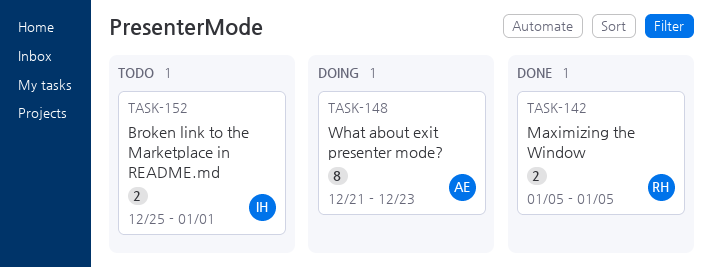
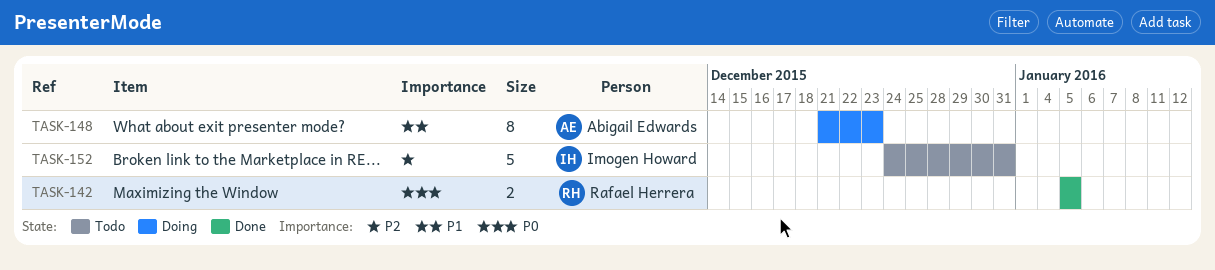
TASK-152, estimate: 2 -> 5
TASK-152, start: Dec 25 -> Dec 24
TASK-152, due: Jan 1 -> Dec 31

